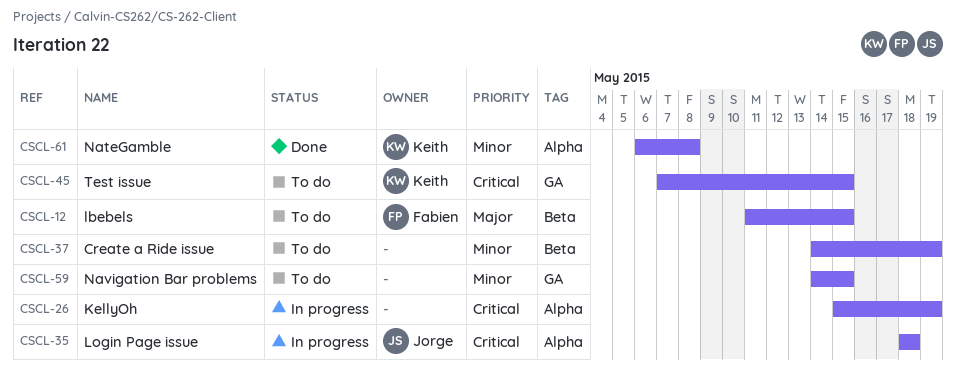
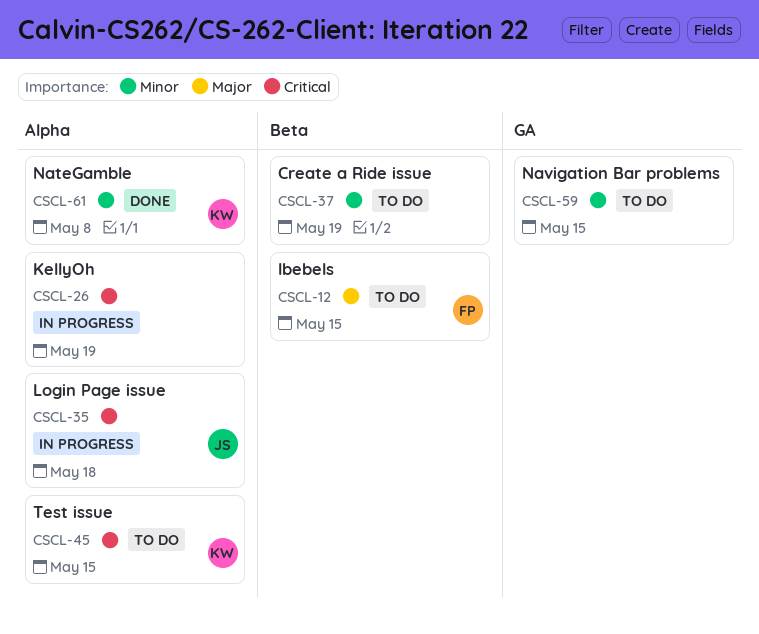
CSCL-45, label: GA -> Alpha

